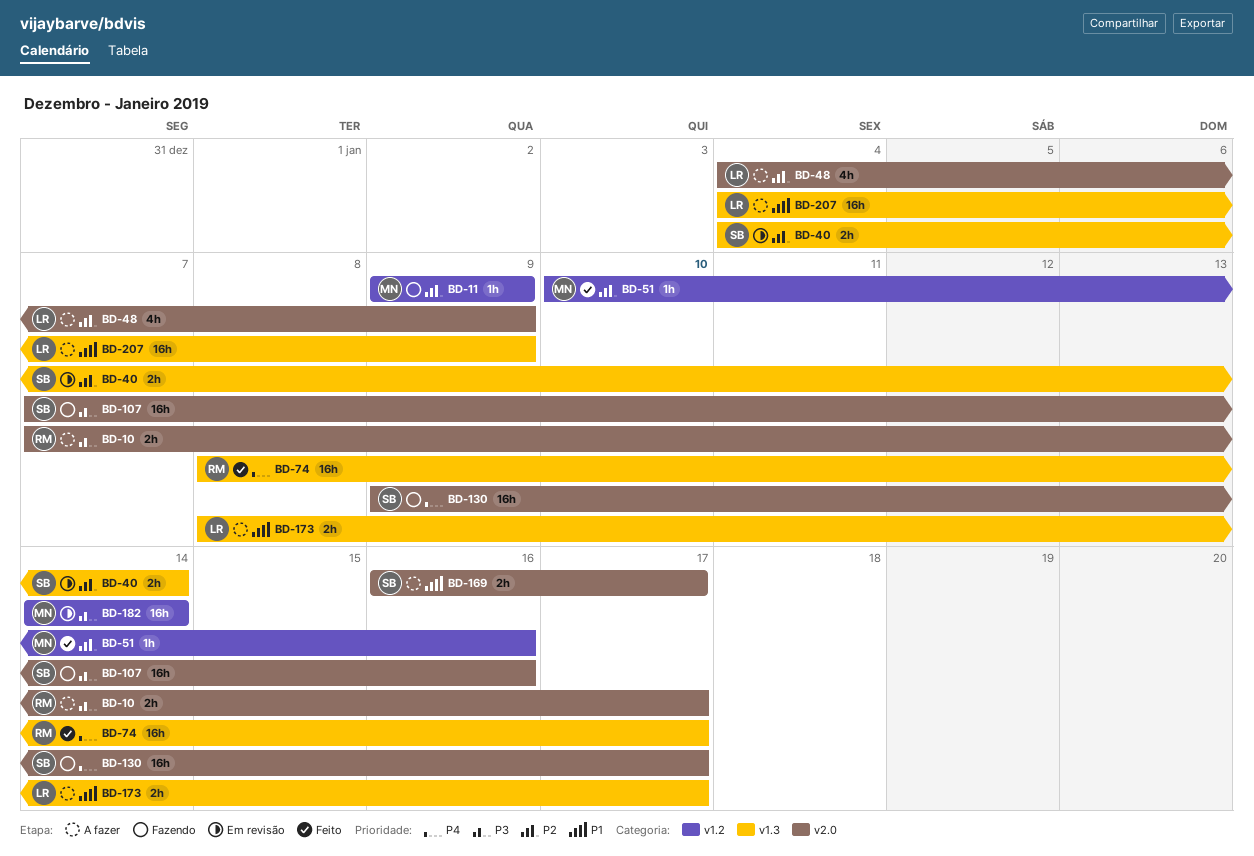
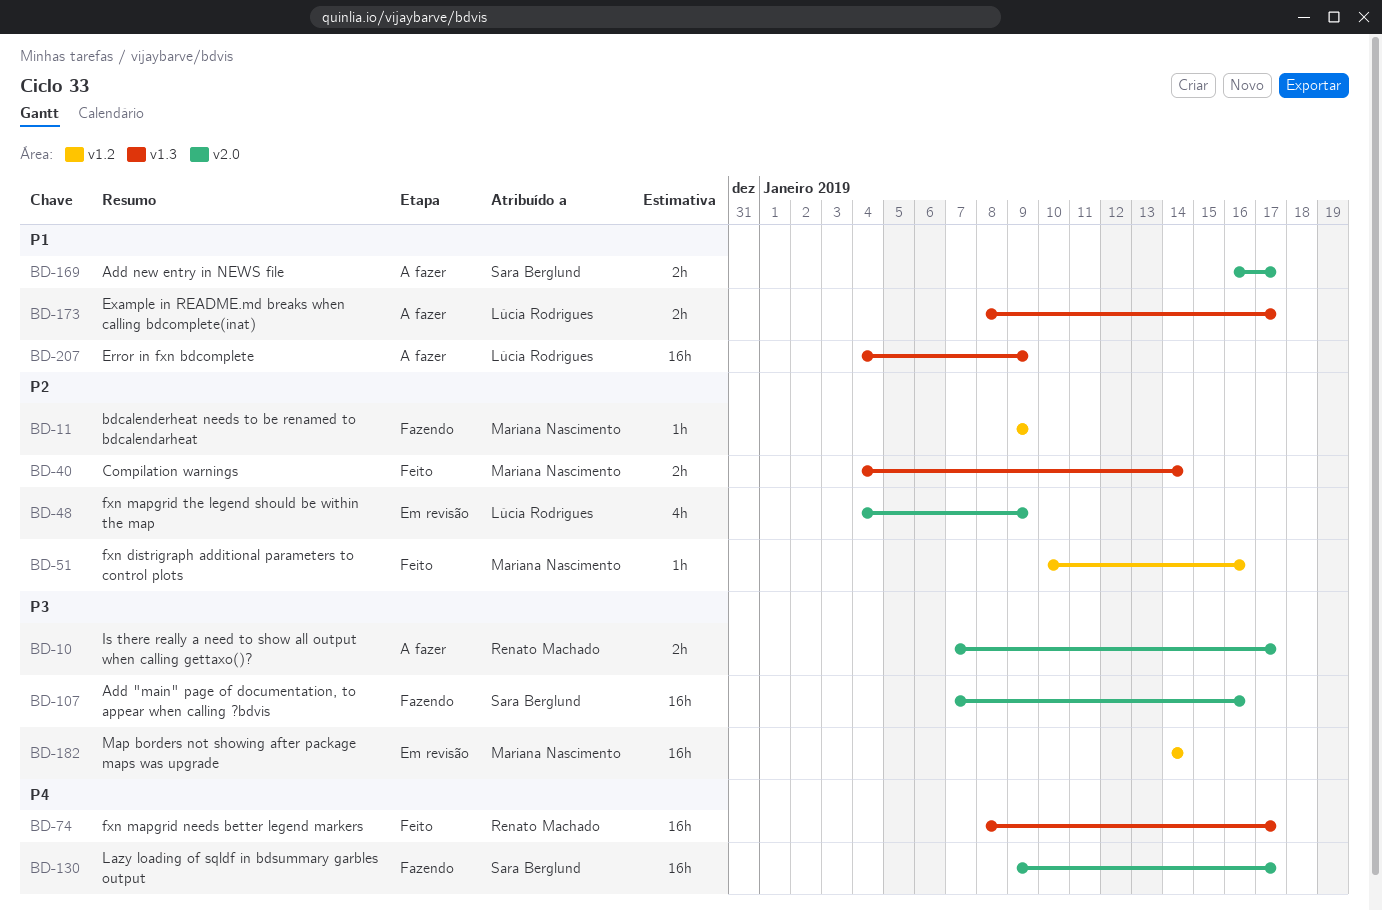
BD-40, status: Em revisão -> Feito
BD-40, owner: Sara Berglund -> Mariana Nascimento
BD-48, status: A fazer -> Em revisão

